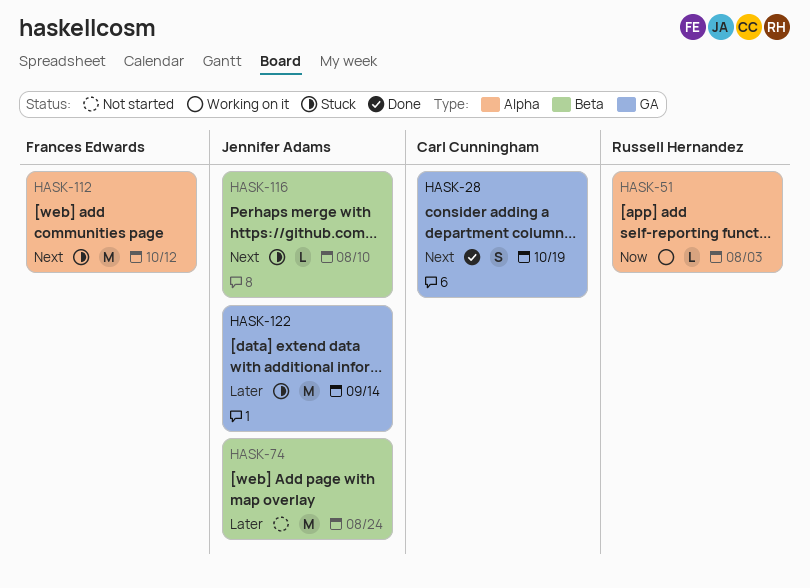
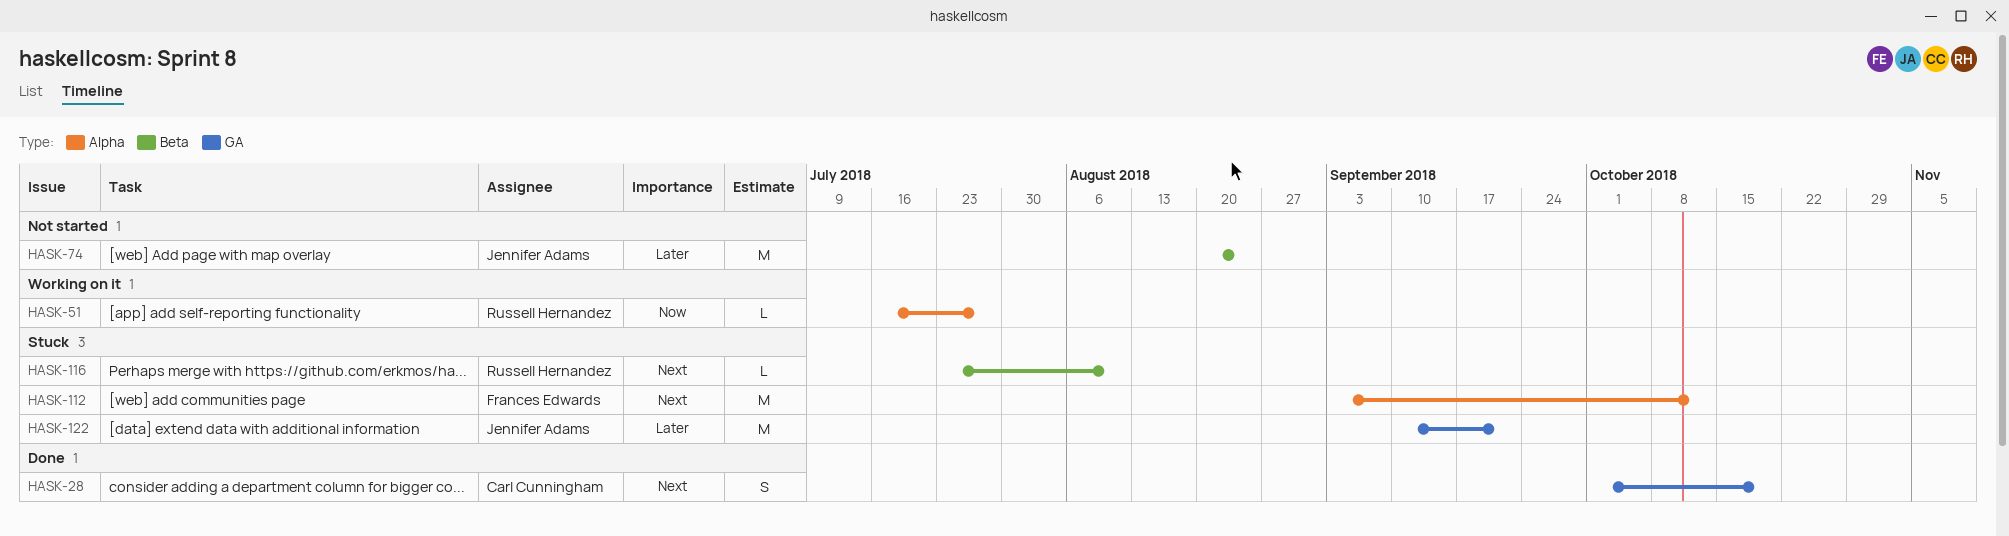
HASK-51, due: Aug 3 -> Jul 27
HASK-116, owner: Jennifer Adams -> Russell Hernandez
HASK-122, due: Sep 14 -> Sep 21

